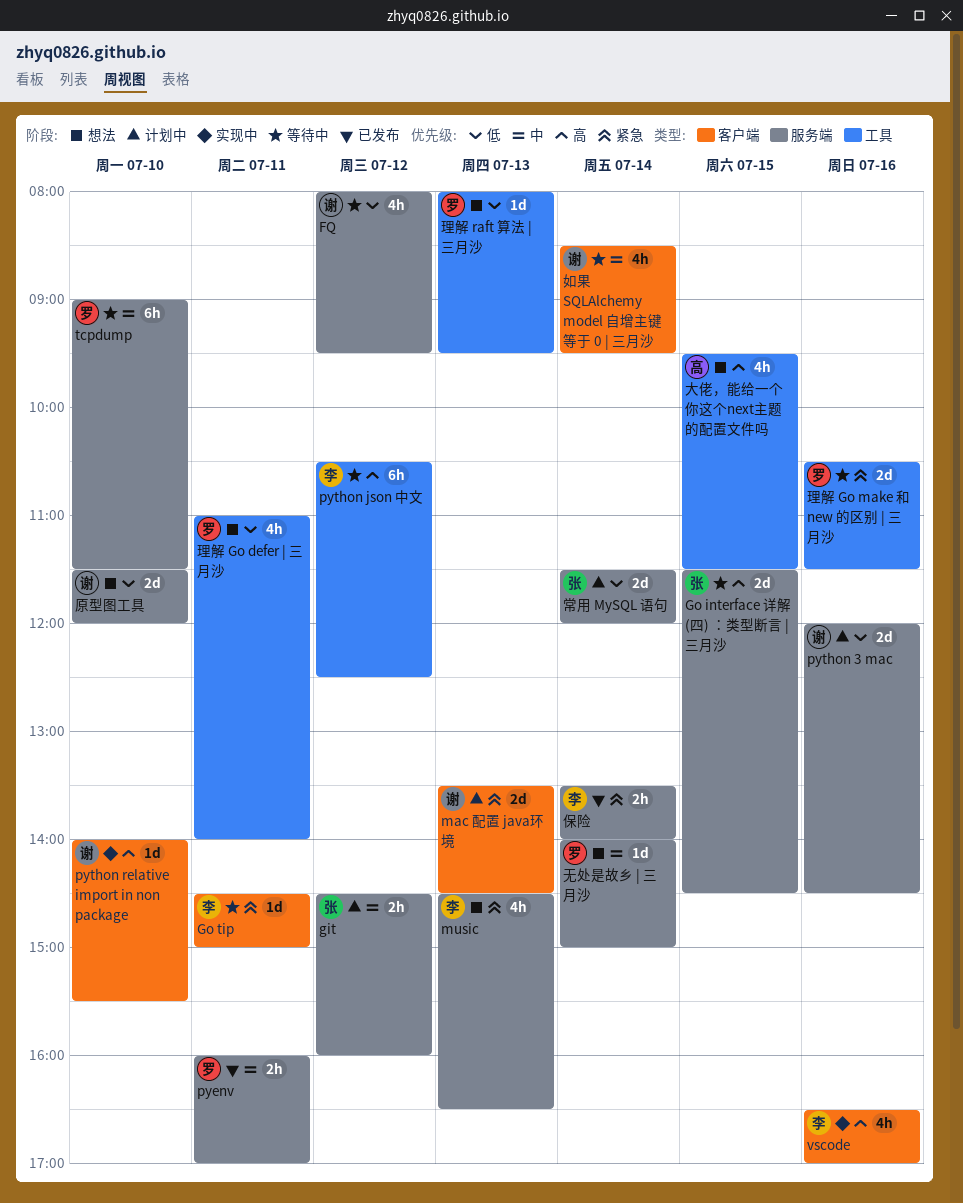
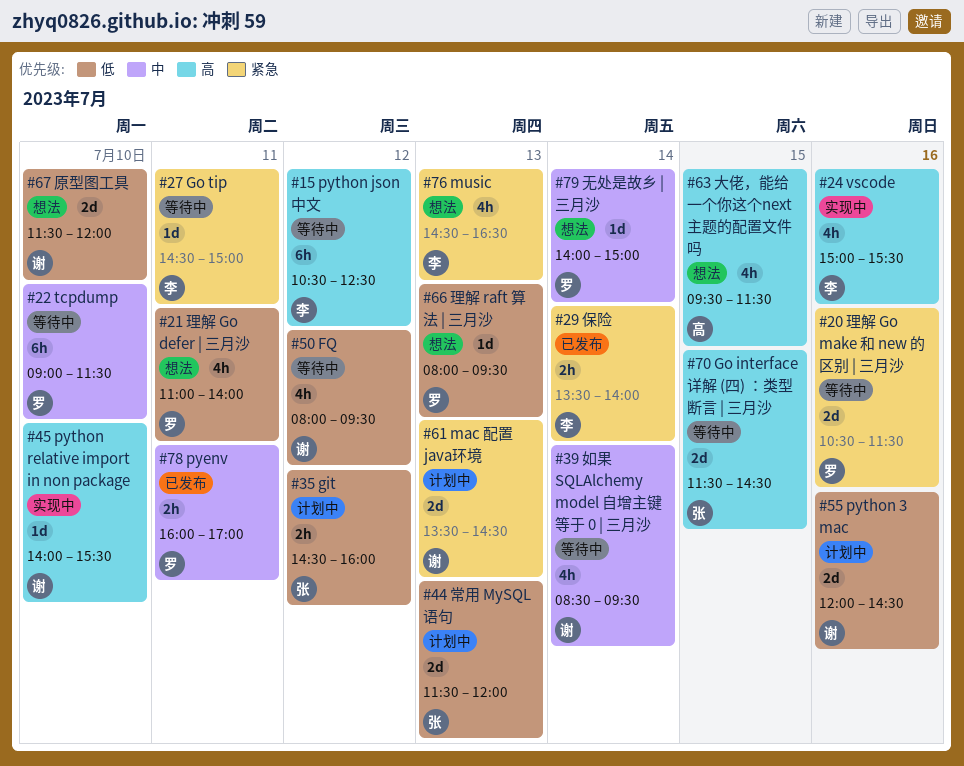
git, priority: 中 -> 低
vscode, begins: 16:30 -> 15:00
vscode, ends: 17:00 -> 15:30
常用 MySQL 语句, day: Jul 14 -> Jul 13

